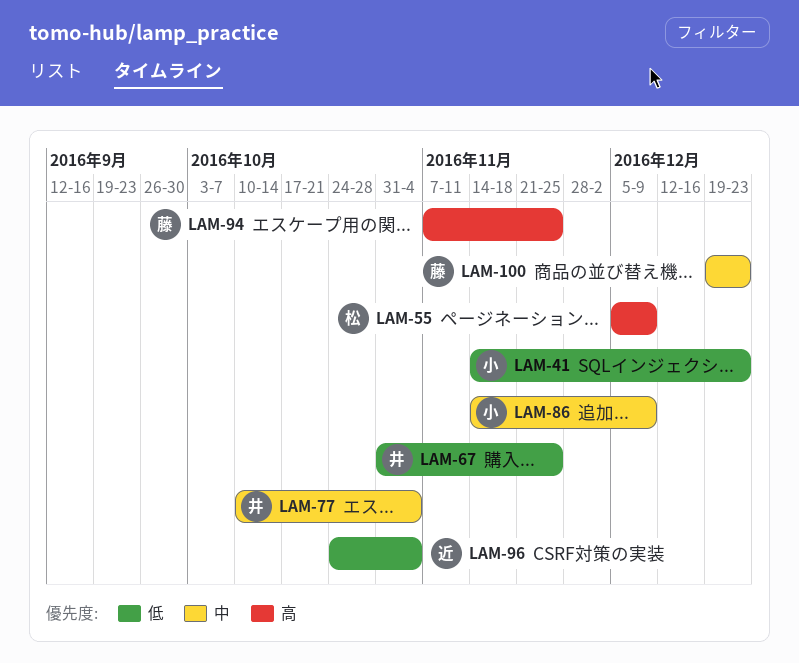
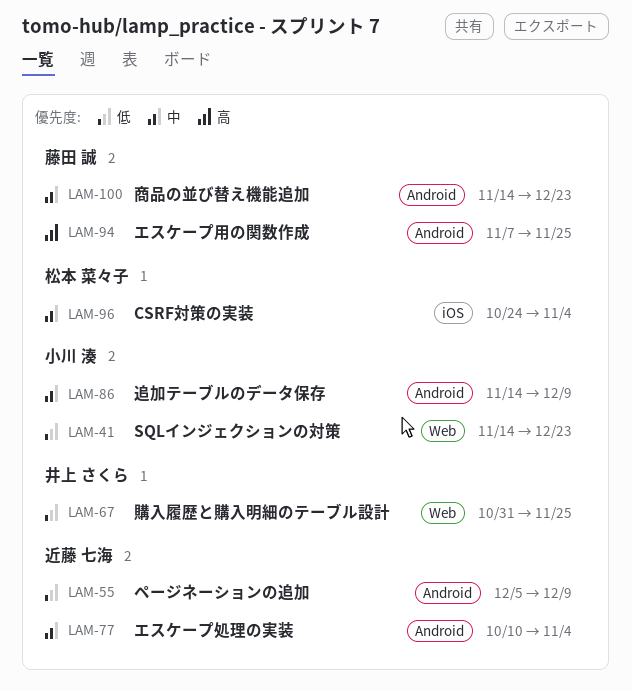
LAM-55, owner: 松本 菜々子 -> 近藤 七海
LAM-55, priority: 高 -> 低
LAM-77, owner: 井上 さくら -> 近藤 七海
LAM-96, owner: 近藤 七海 -> 松本 菜々子
LAM-96, priority: 低 -> 中
LAM-100, start: Dec 19 -> Nov 14

